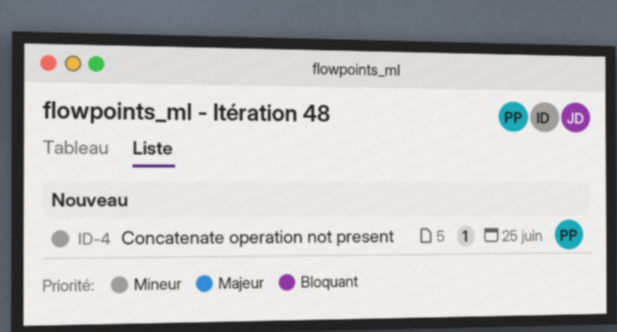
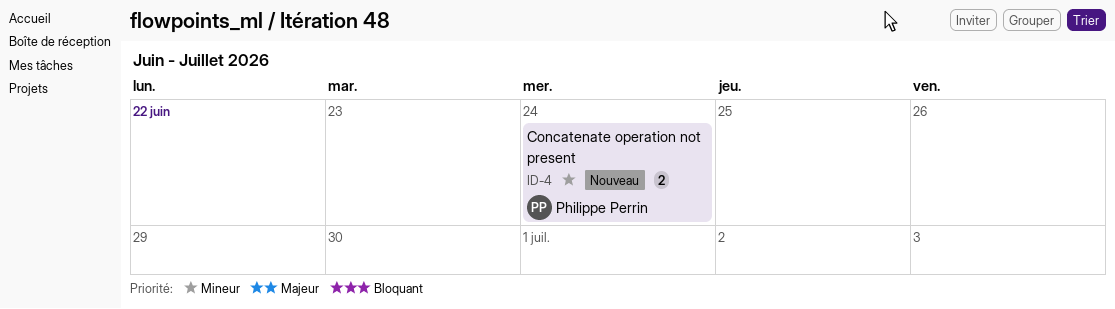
ID-4, estimate: 1 -> 2
ID-4, due: Jun 25 -> Jun 24

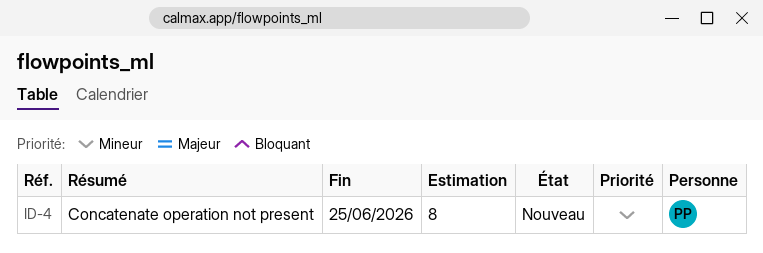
ID-4, estimate: 2 -> 8
ID-4, due: Jun 24 -> Jun 25

